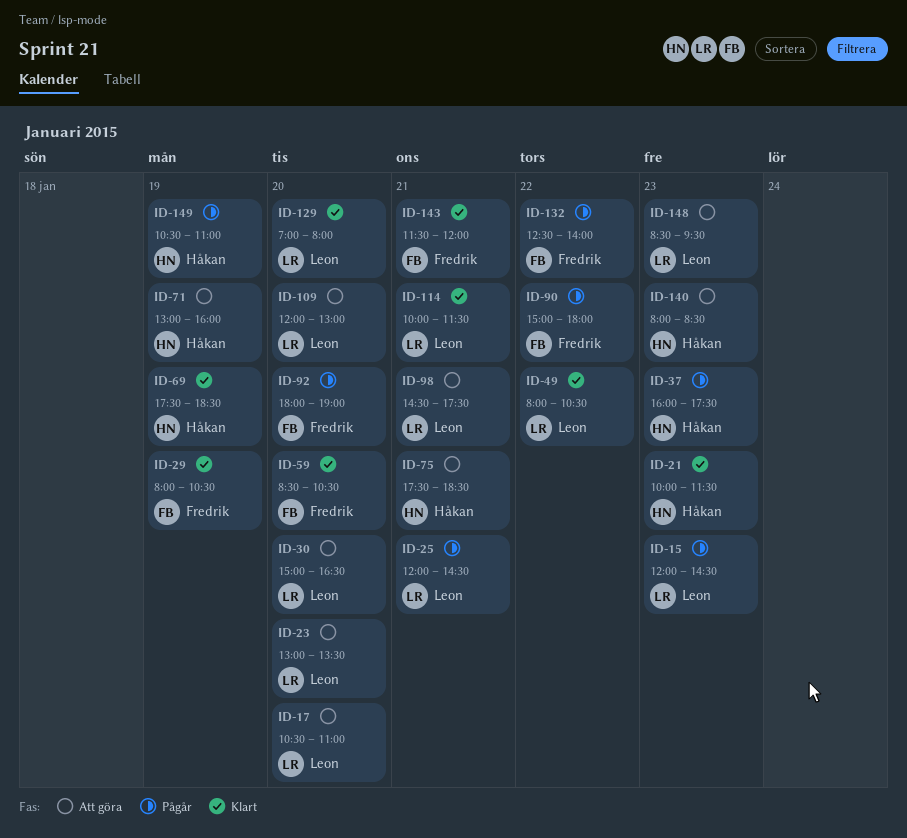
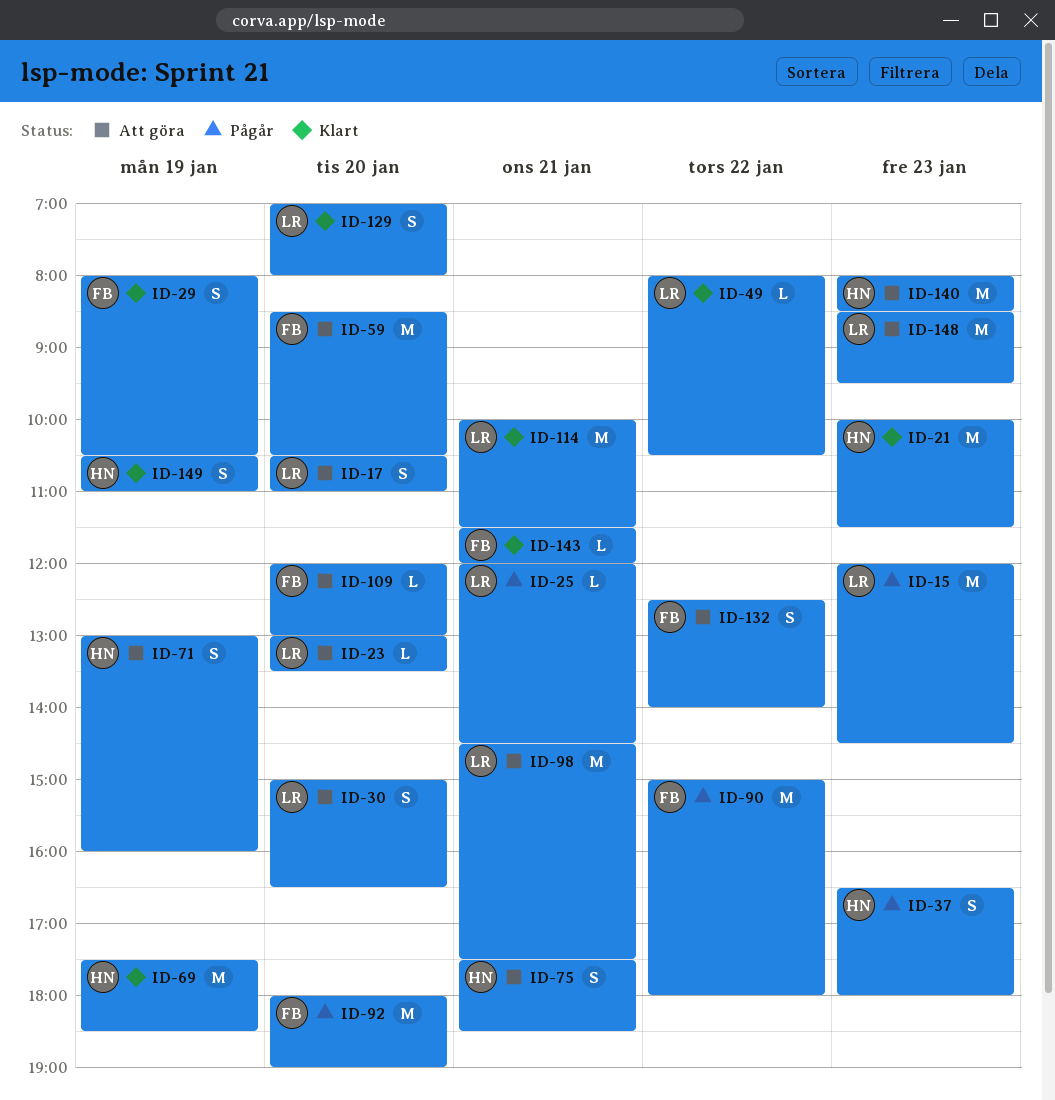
ID-37, begins: 16:00 -> 16:30
ID-37, ends: 17:30 -> 18:00
ID-59, status: Klart -> Att göra
ID-109, owner: Leon -> Fredrik
ID-132, status: Pågår -> Att göra
ID-149, status: Pågår -> Klart

